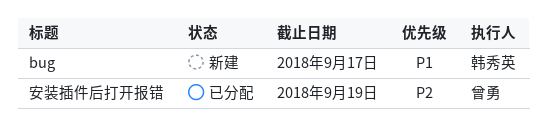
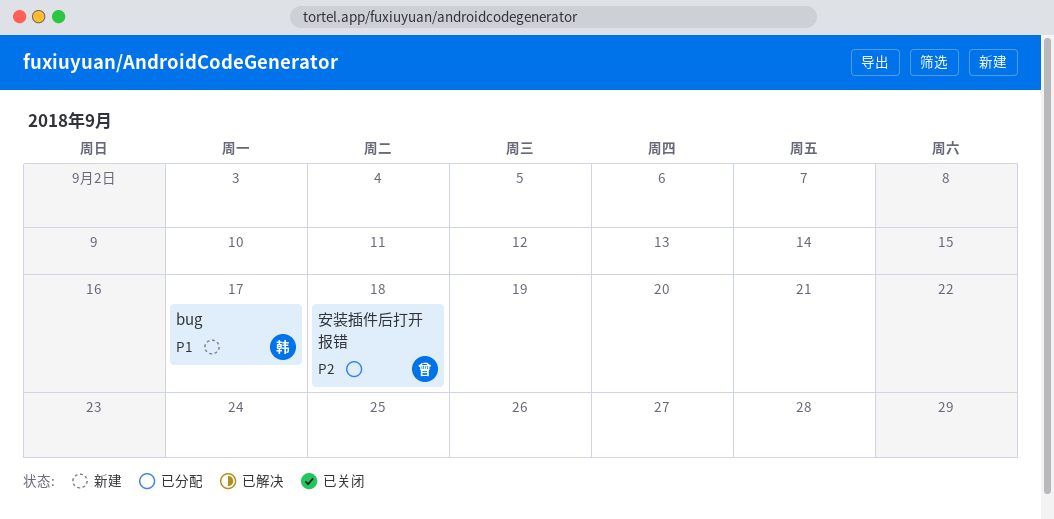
安装插件后打开报错, due: Sep 19 -> Sep 18

